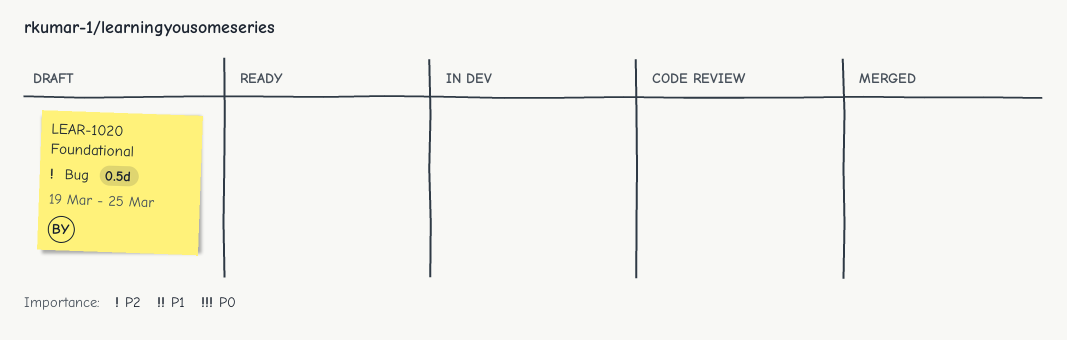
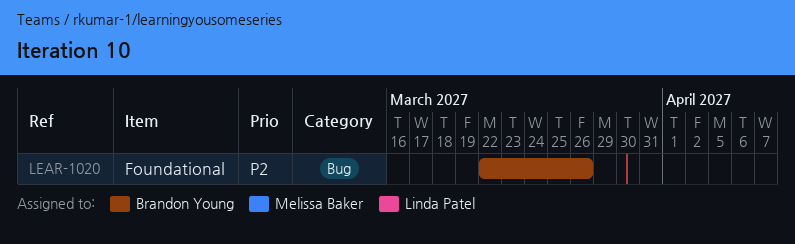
LEAR-1020, start: Mar 19 -> Mar 22
LEAR-1020, due: Mar 25 -> Mar 26

